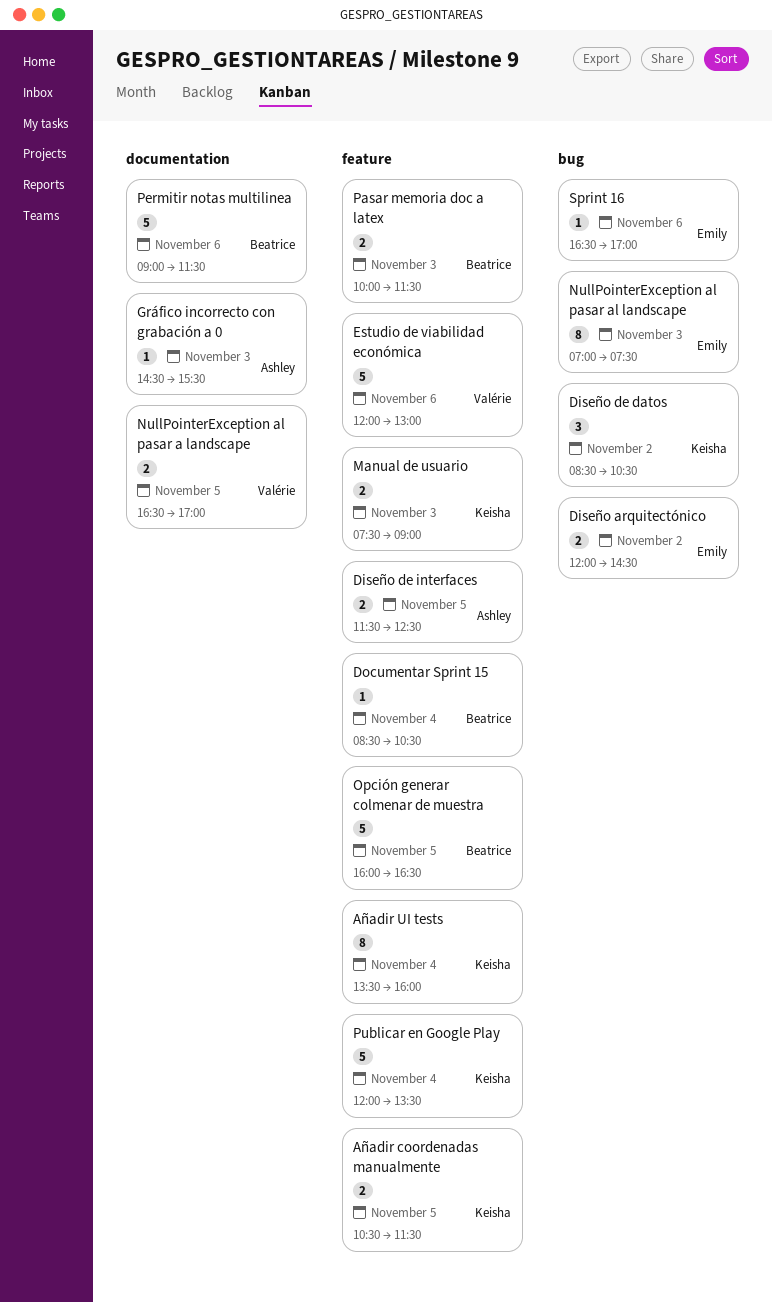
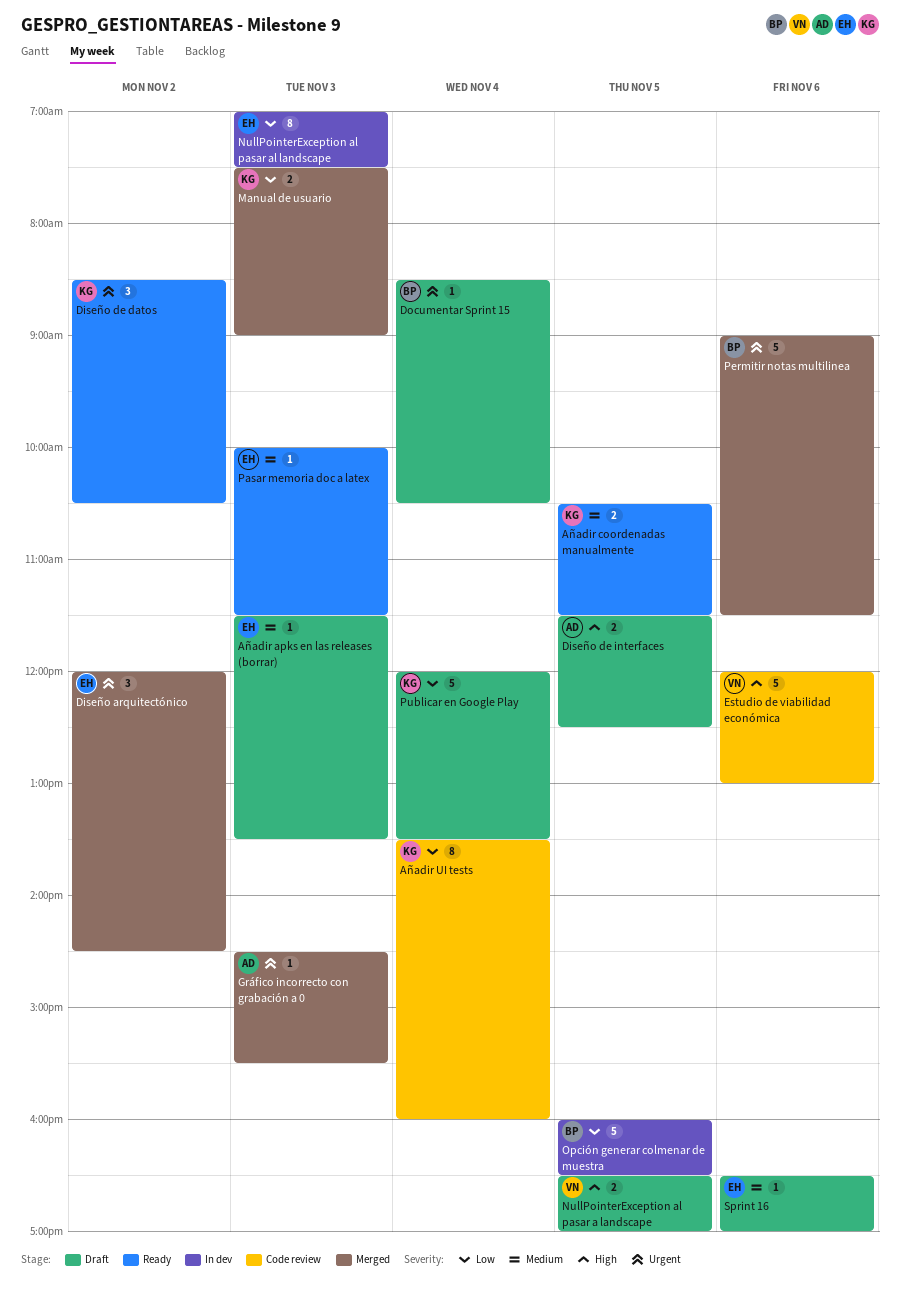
Añadir apks en las releases (borrar): none -> present
Diseño arquitectónico, estimate: 2 -> 3
Pasar memoria doc a latex, owner: Beatrice -> Emily
Pasar memoria doc a latex, estimate: 2 -> 1

